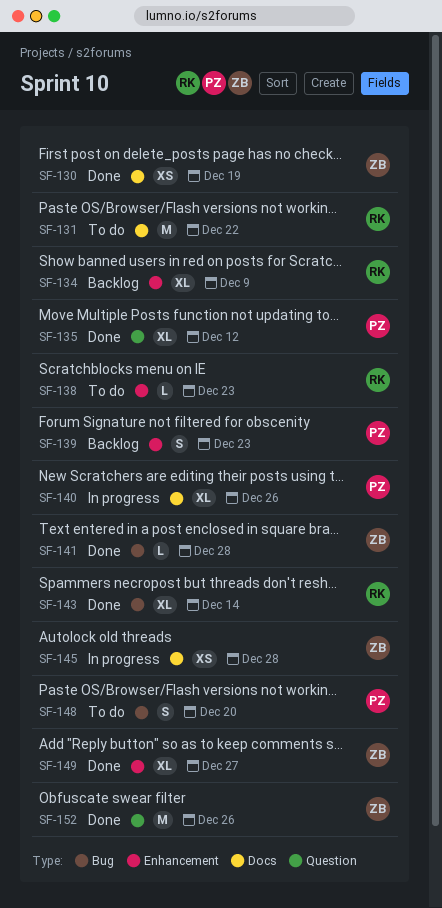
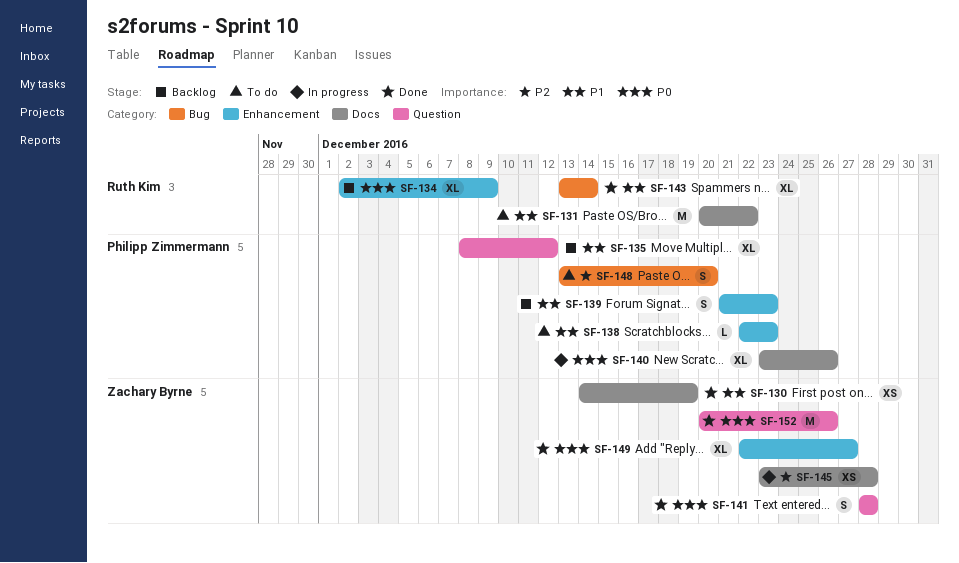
SF-135, status: Done -> Backlog
SF-138, owner: Ruth Kim -> Philipp Zimmermann
SF-141, label: Bug -> Question
SF-141, estimate: L -> S

